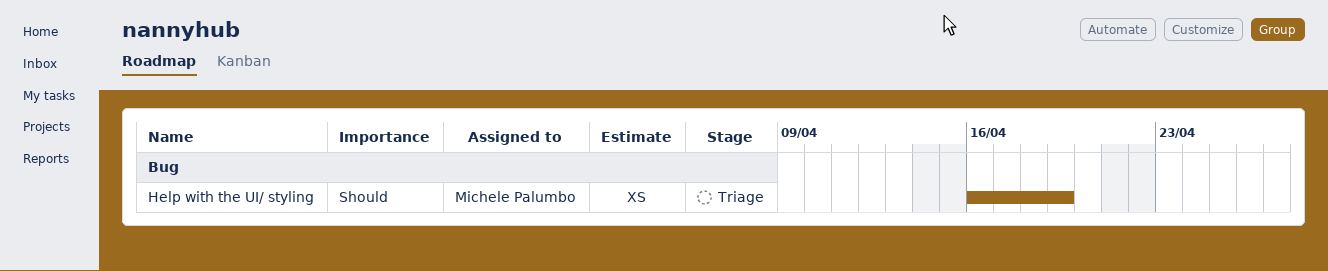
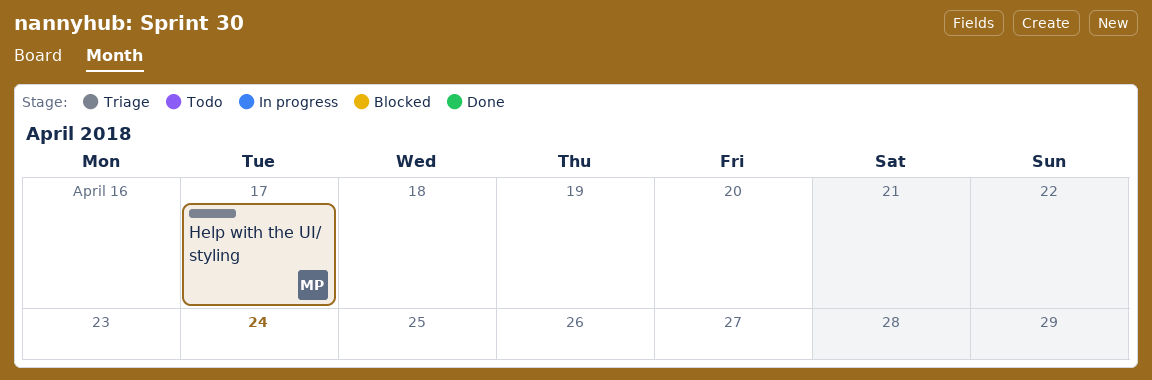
Help with the UI/ styling, due: Apr 19 -> Apr 17

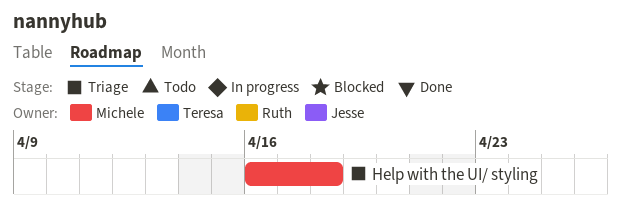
Help with the UI/ styling, due: Apr 17 -> Apr 18

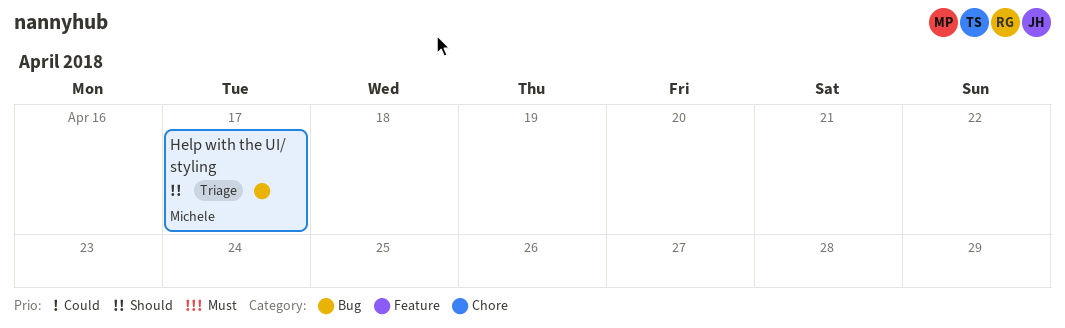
Help with the UI/ styling, due: Apr 18 -> Apr 17

